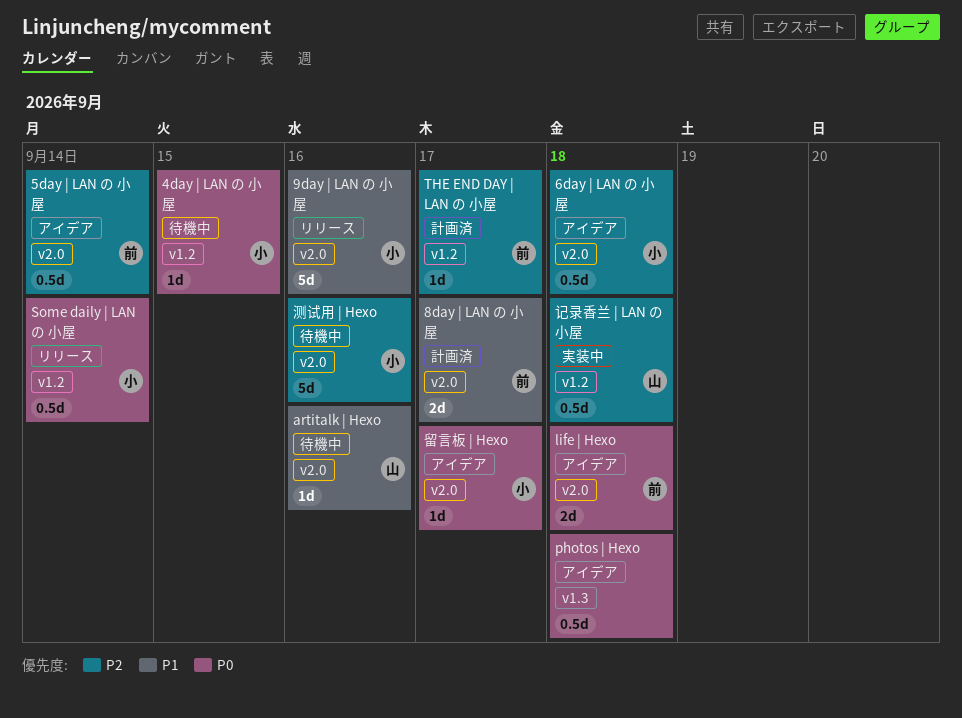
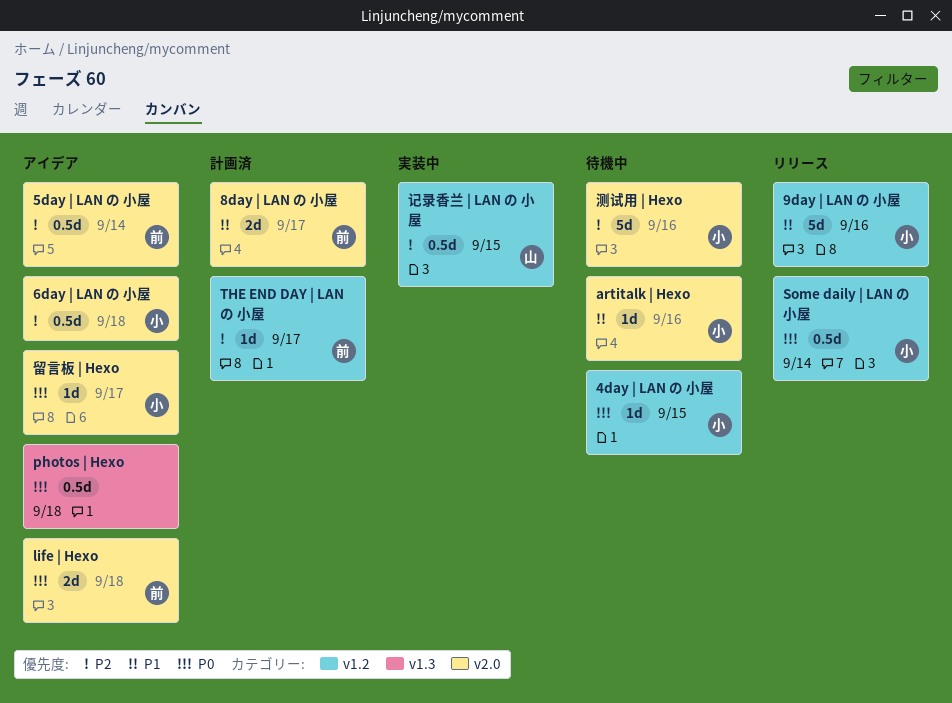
9day | LAN の 小屋, label: v2.0 -> v1.2
artitalk | Hexo, owner: 山 -> 小
记录香兰 | LAN の 小屋, day: Sep 18 -> Sep 15

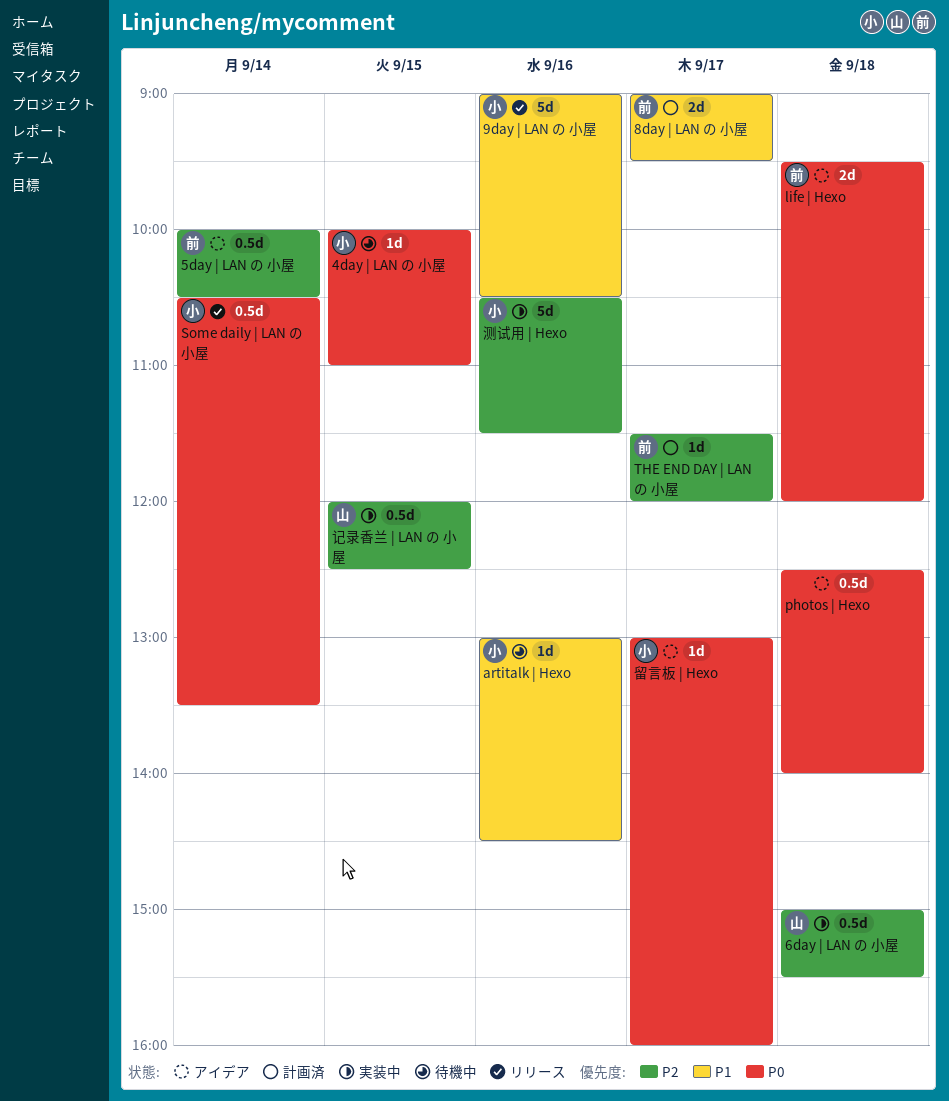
6day | LAN の 小屋, status: アイデア -> 実装中
6day | LAN の 小屋, owner: 小 -> 山
测试用 | Hexo, status: 待機中 -> 実装中

